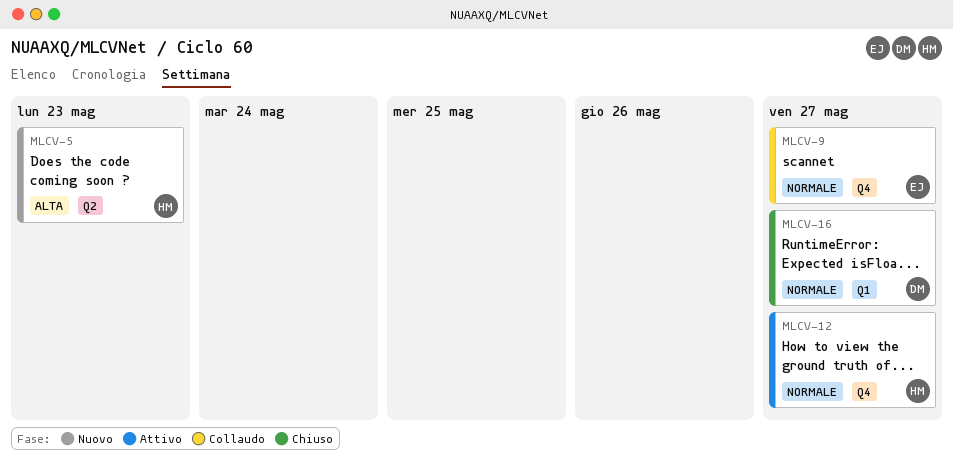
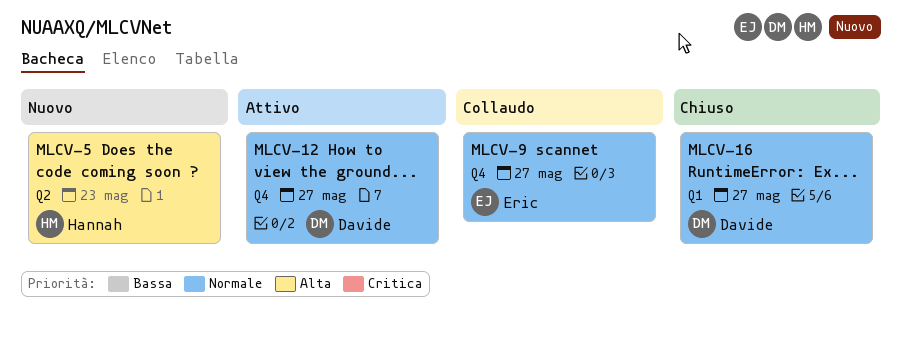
MLCV-12, owner: Hannah -> Davide

